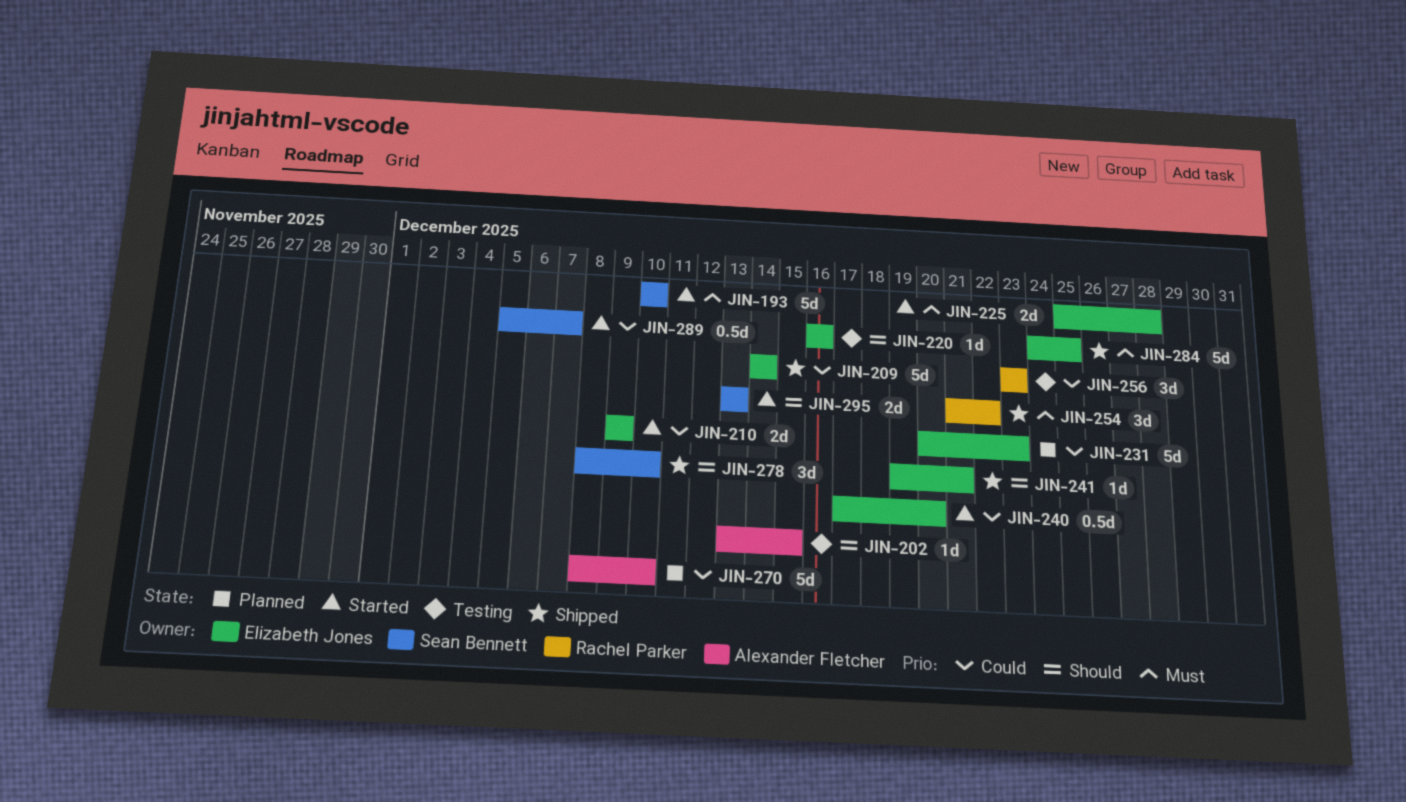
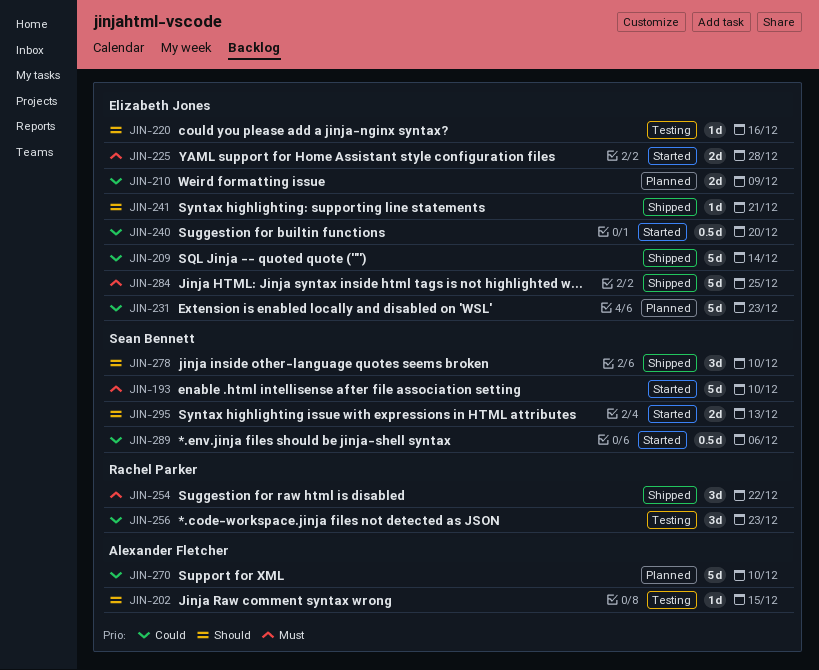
JIN-210, status: Started -> Planned
JIN-289, due: Dec 7 -> Dec 6

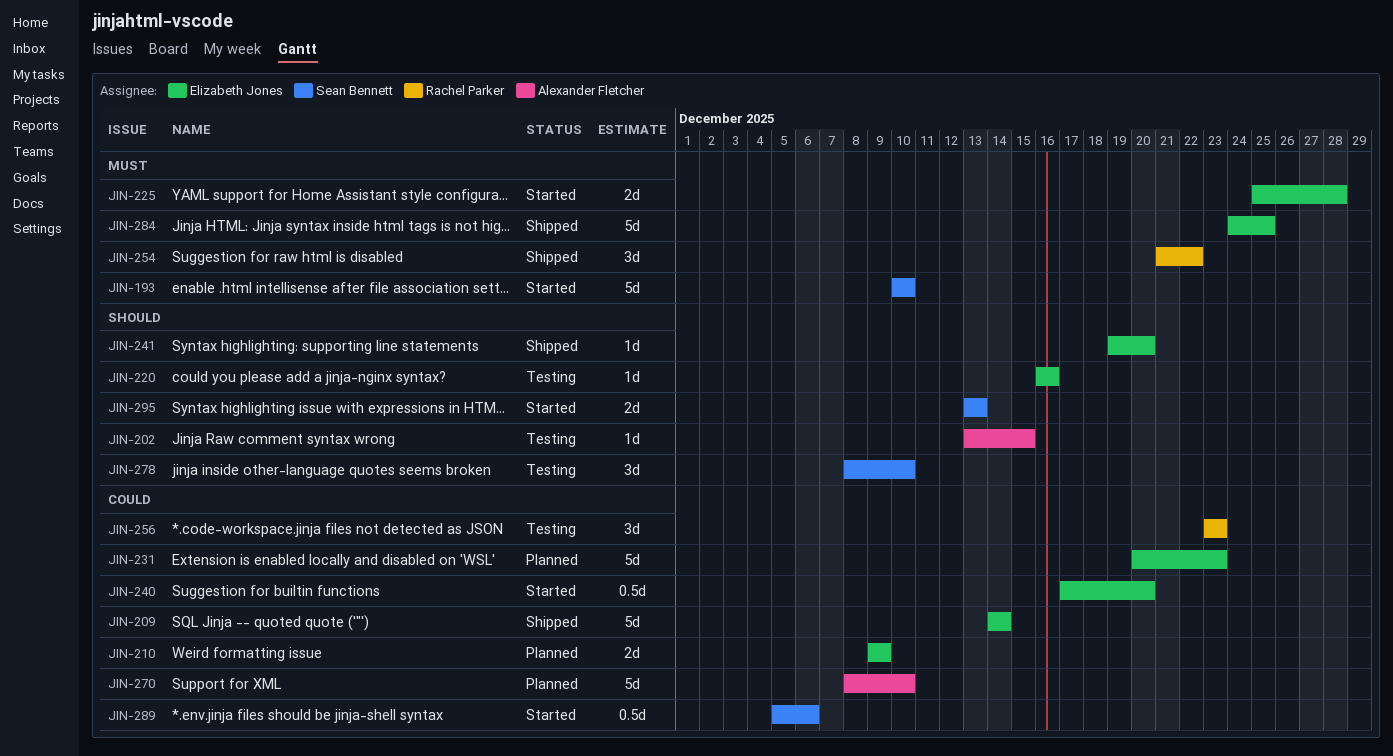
JIN-241, due: Dec 21 -> Dec 20
JIN-278, status: Shipped -> Testing

